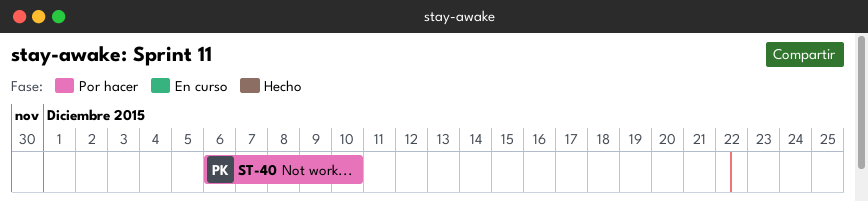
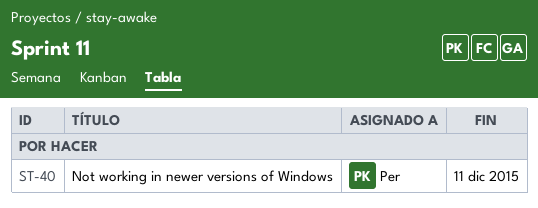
ST-40, due: Dec 10 -> Dec 11

